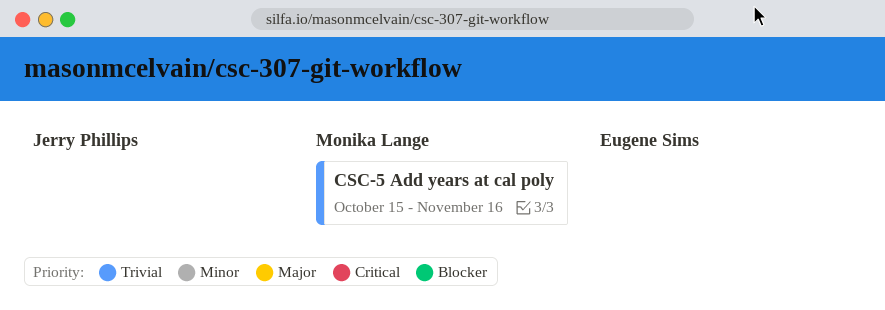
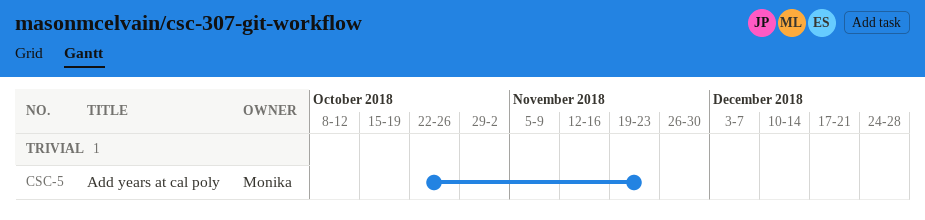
CSC-5, start: Oct 15 -> Oct 22
CSC-5, due: Nov 16 -> Nov 23

